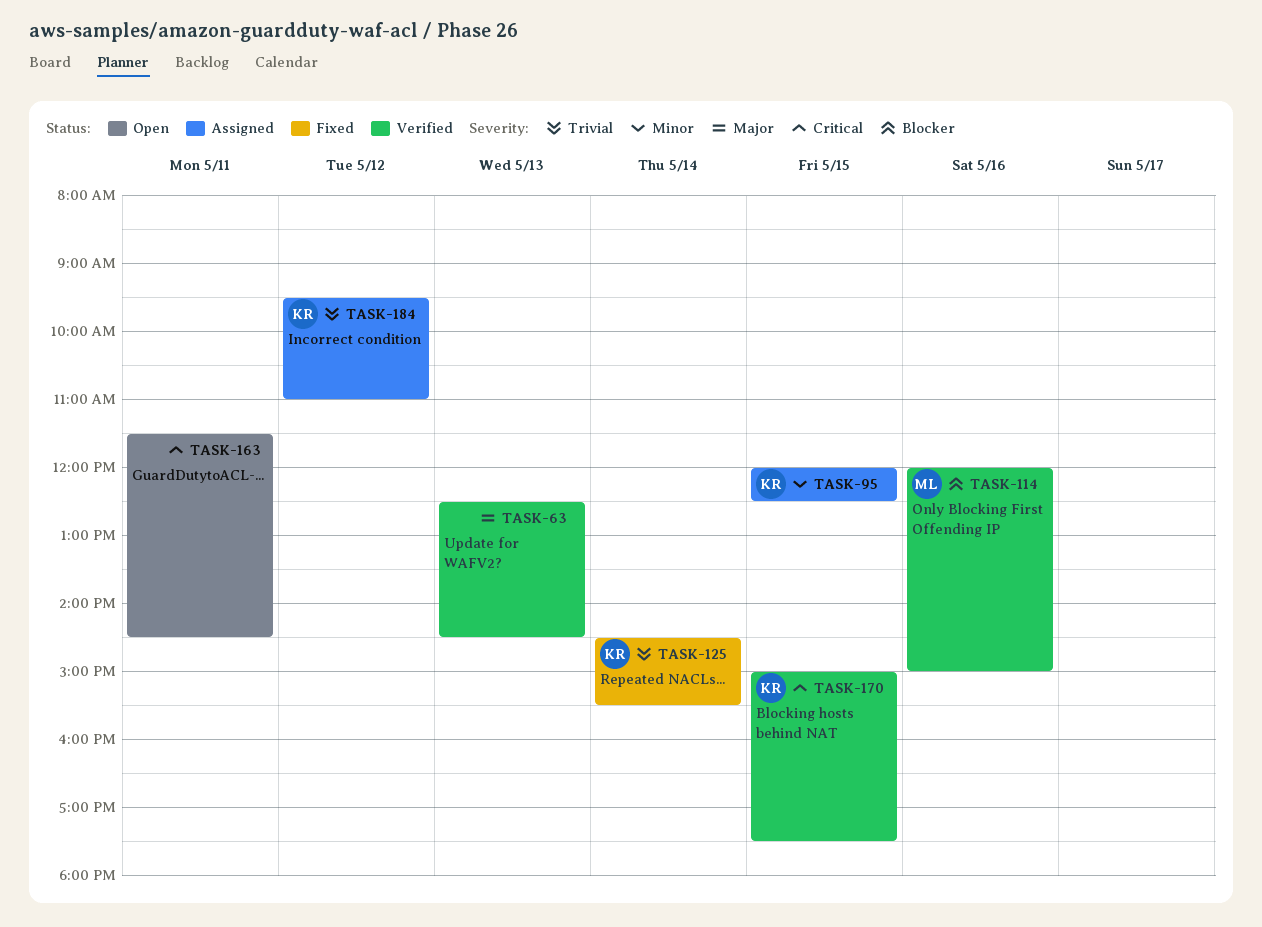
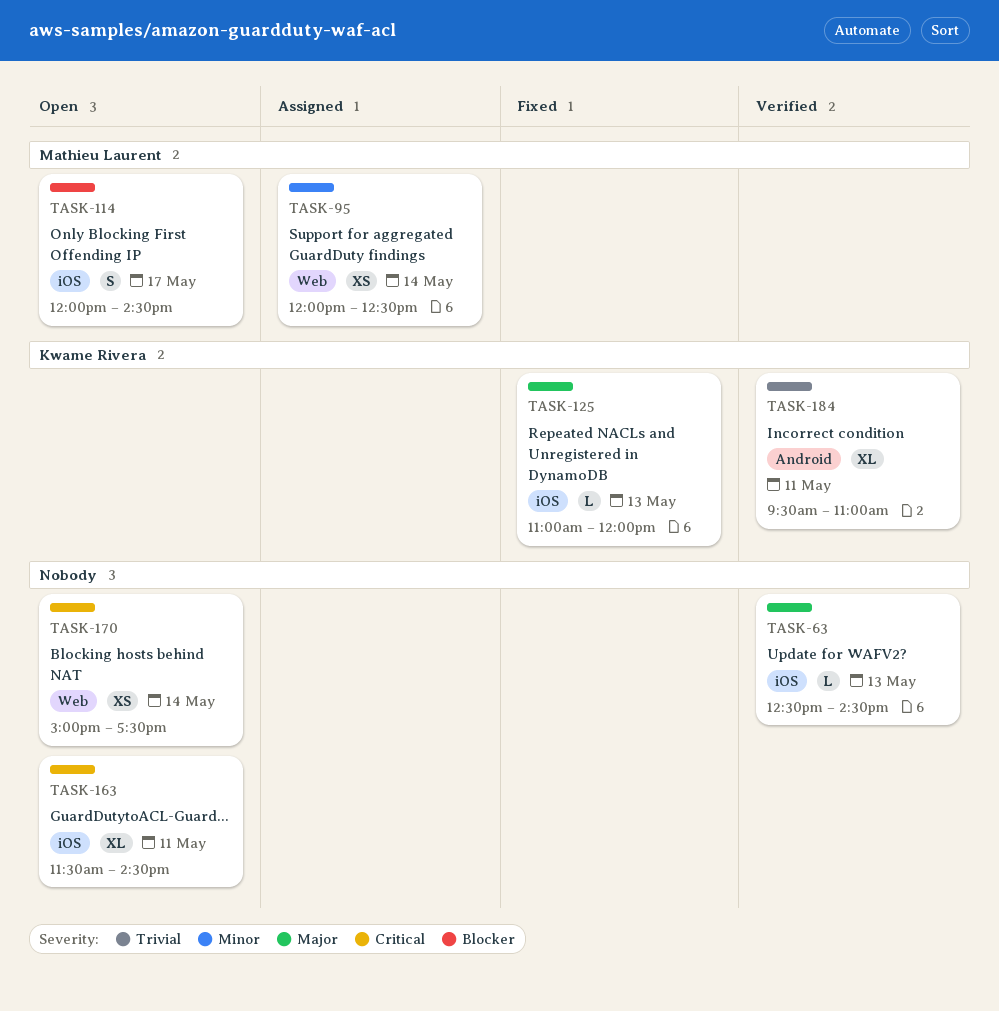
TASK-95, owner: Kwame Rivera -> Mathieu Laurent
TASK-95, day: May 15 -> May 14
TASK-114, status: Verified -> Open
TASK-114, day: May 16 -> May 17
TASK-114, ends: 15:00 -> 14:30
TASK-125, priority: Trivial -> Major
TASK-125, day: May 14 -> May 13
TASK-125, begins: 14:30 -> 11:00
TASK-125, ends: 15:30 -> 12:00
TASK-170, status: Verified -> Open
TASK-170, owner: Kwame Rivera -> none
TASK-170, day: May 15 -> May 14
TASK-184, status: Assigned -> Verified
TASK-184, day: May 12 -> May 11

